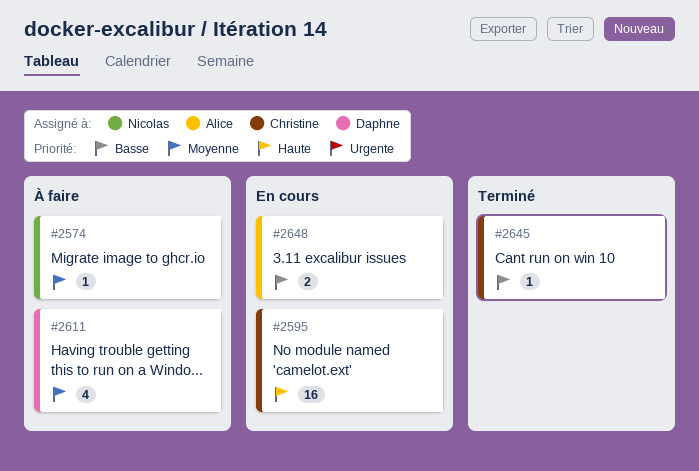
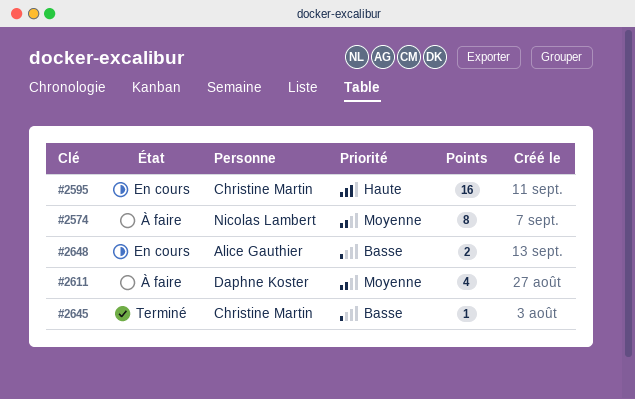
#2574, estimate: 1 -> 8

